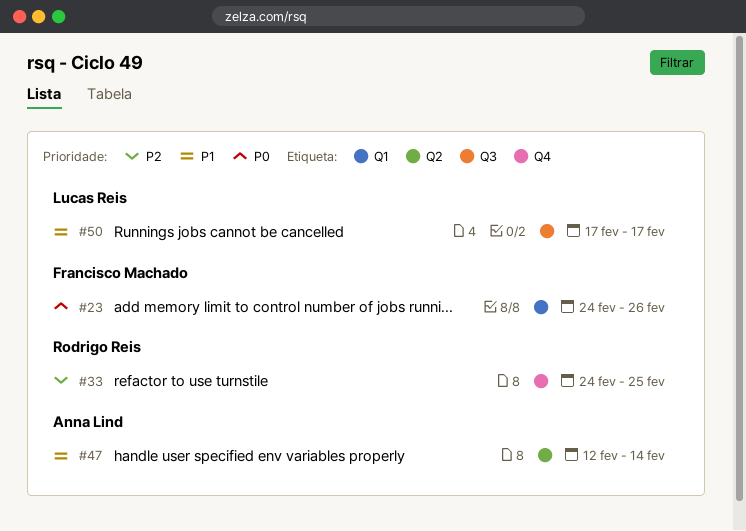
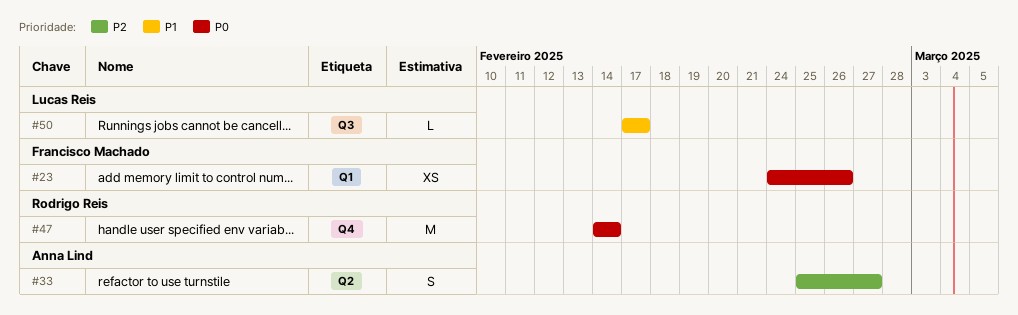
#33, owner: Rodrigo Reis -> Anna Lind
#33, label: Q4 -> Q2
#33, start: Feb 24 -> Feb 25
#33, due: Feb 25 -> Feb 27
#47, owner: Anna Lind -> Rodrigo Reis
#47, priority: P1 -> P0
#47, label: Q2 -> Q4
#47, start: Feb 12 -> Feb 14

